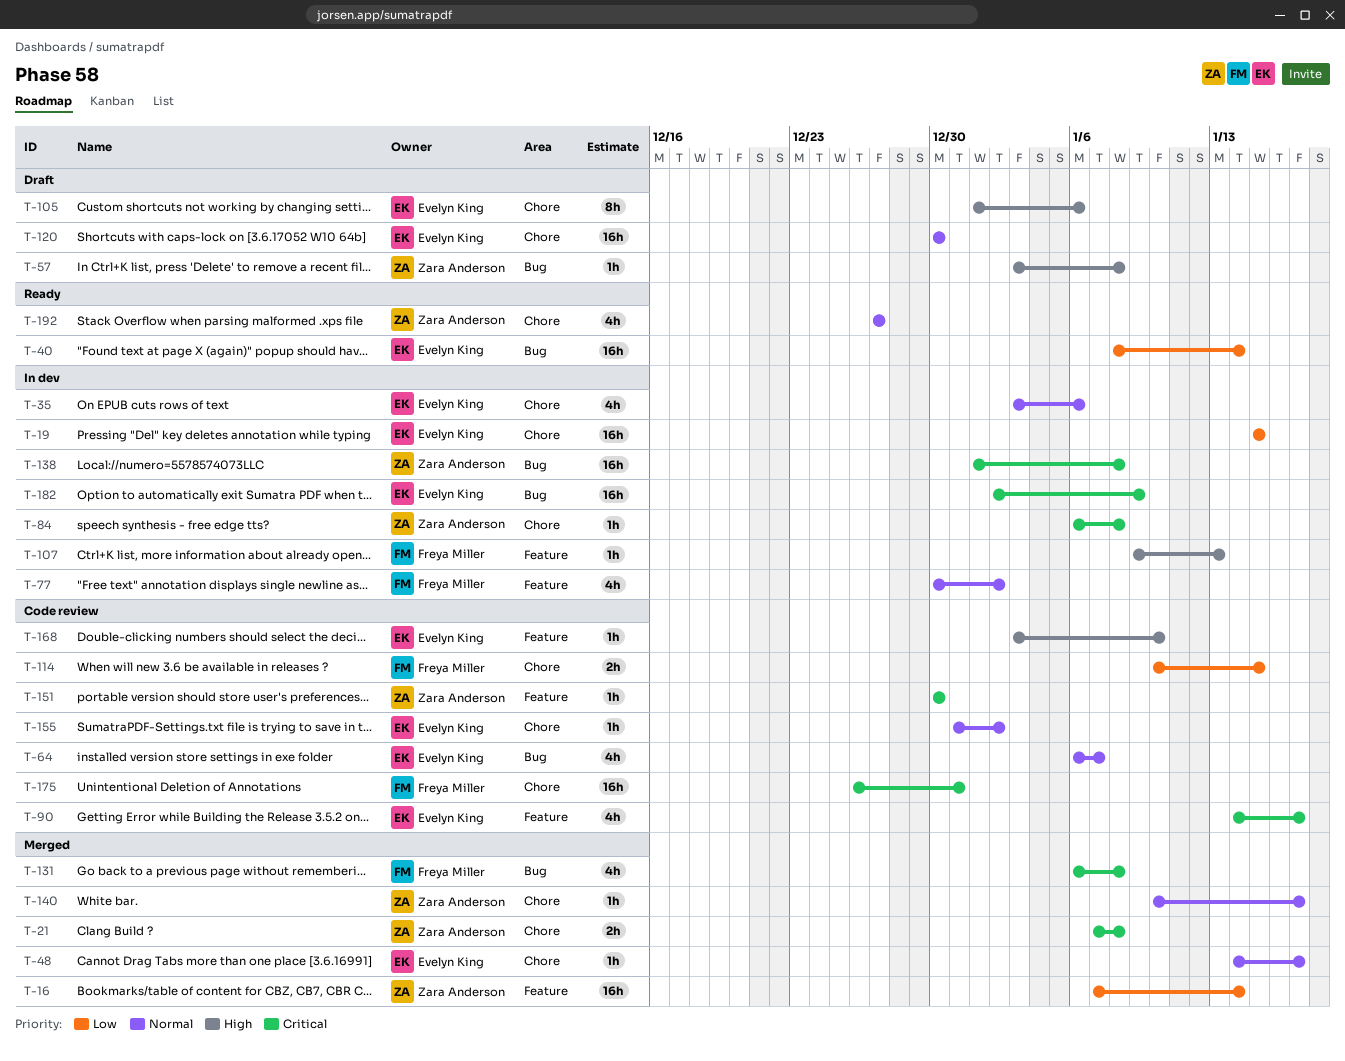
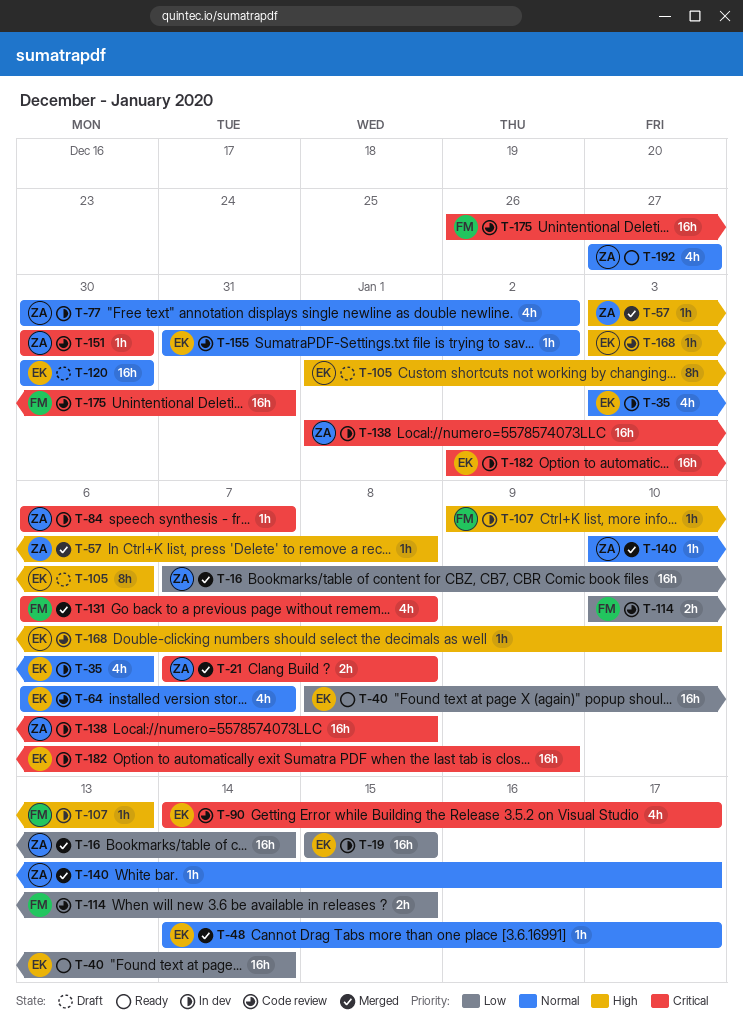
T-57, status: Draft -> Merged
T-77, owner: Freya Miller -> Zara Anderson
T-84, due: Jan 8 -> Jan 7

